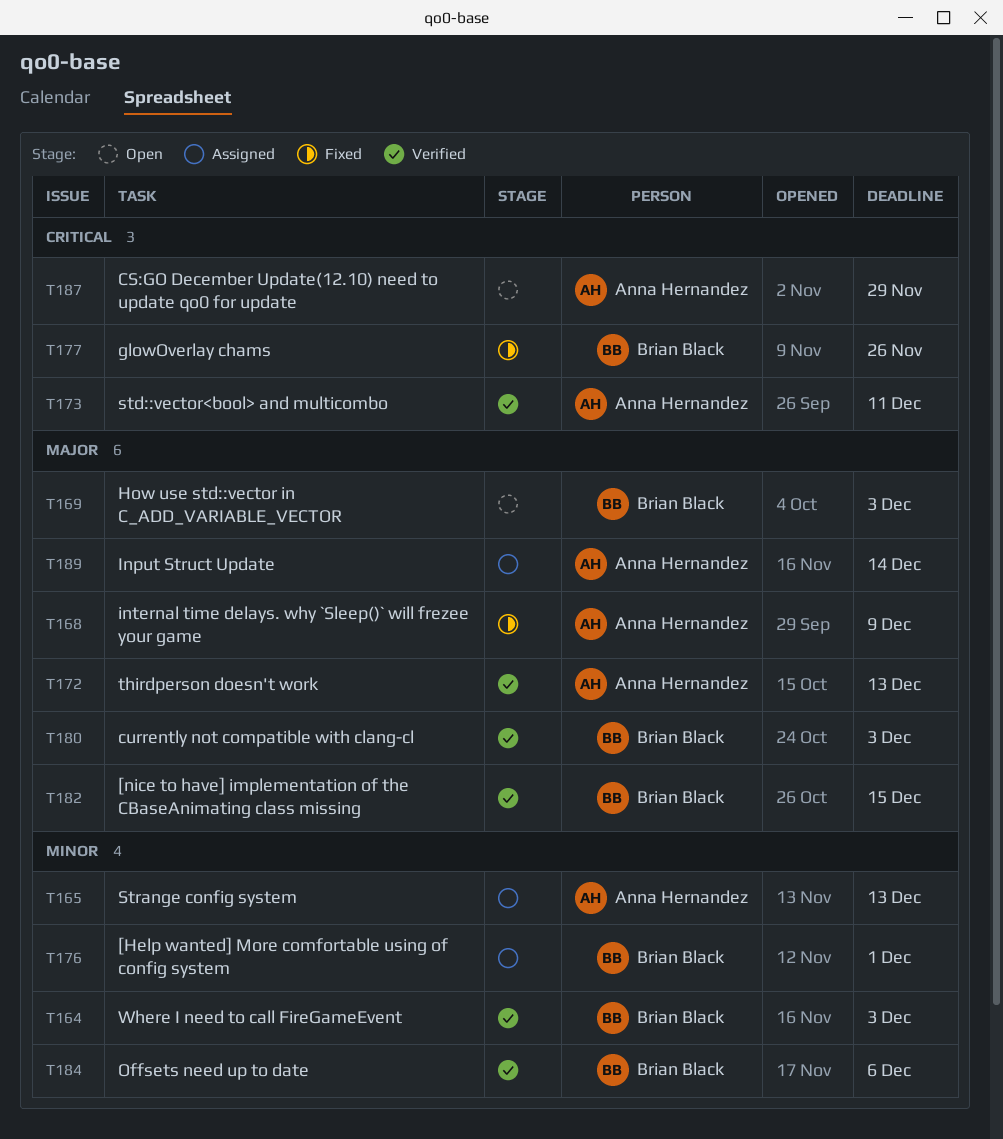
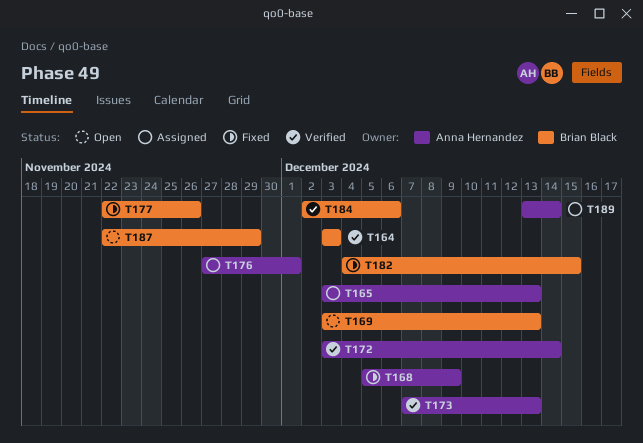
T169, due: Dec 3 -> Dec 13
T172, due: Dec 13 -> Dec 14
T173, due: Dec 11 -> Dec 13
T176, owner: Brian Black -> Anna Hernandez
T180: present -> none
T182, status: Verified -> Fixed
T187, owner: Anna Hernandez -> Brian Black

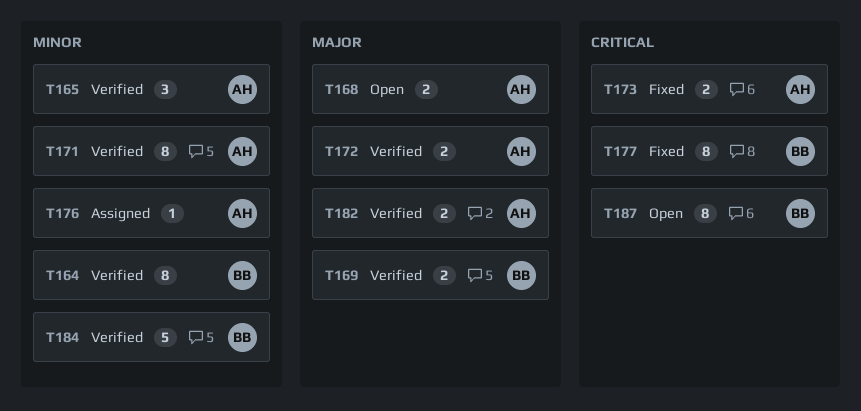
T165, status: Assigned -> Verified
T168, status: Fixed -> Open
T169, status: Open -> Verified
T171: none -> present
T173, status: Verified -> Fixed
T182, status: Fixed -> Verified
T182, owner: Brian Black -> Anna Hernandez
T189: present -> none

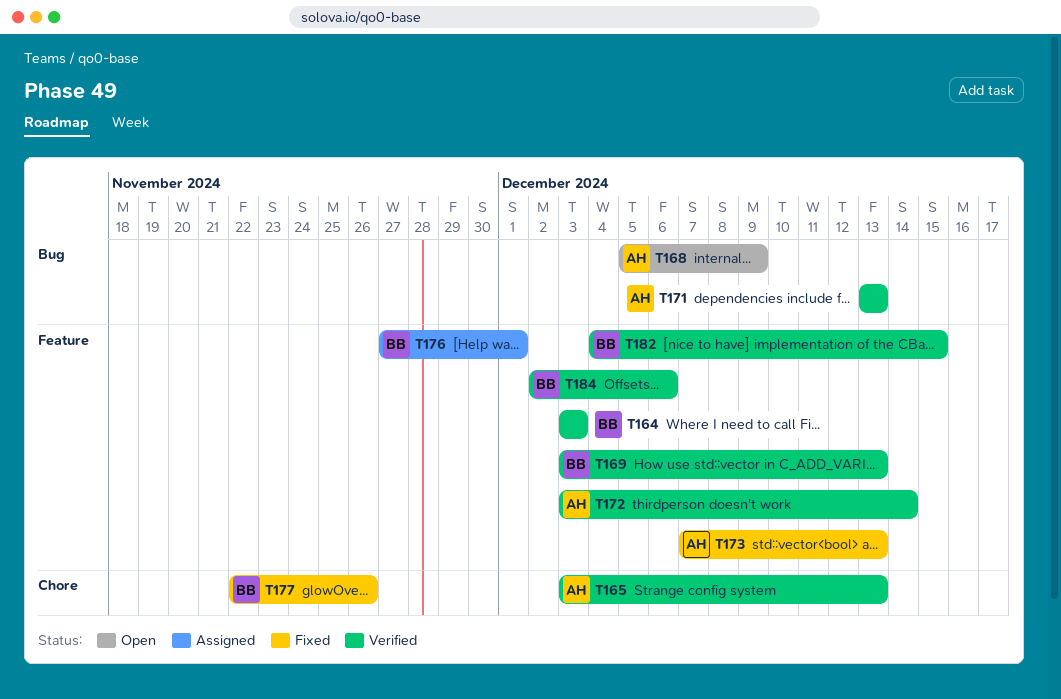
T176, owner: AH -> BB
T182, owner: AH -> BB
T187: present -> none

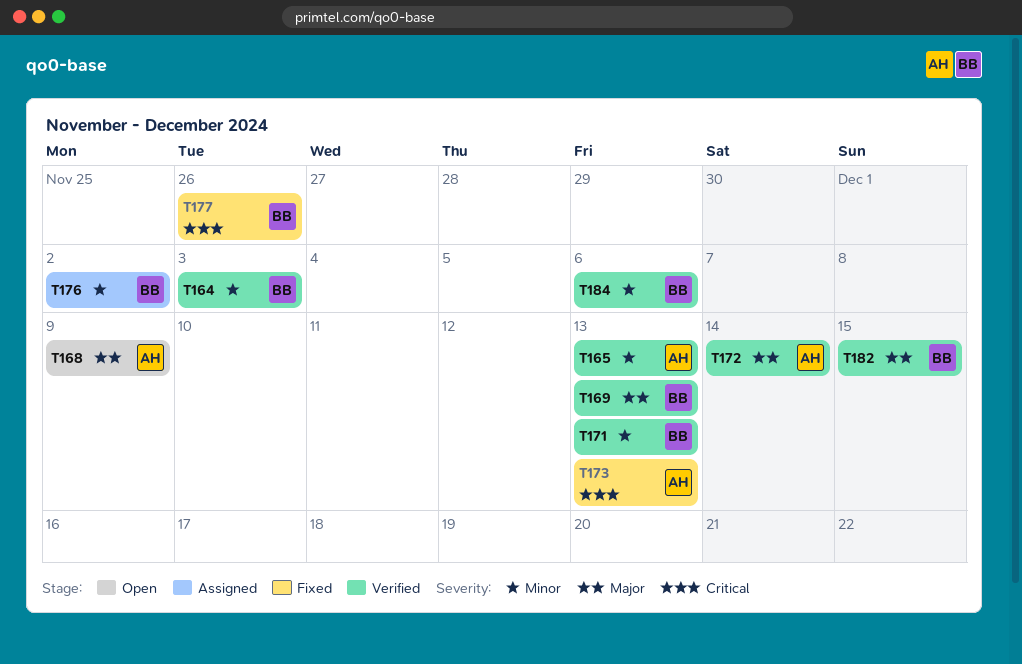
T171, owner: AH -> BB
T176, due: Dec 1 -> Dec 2

